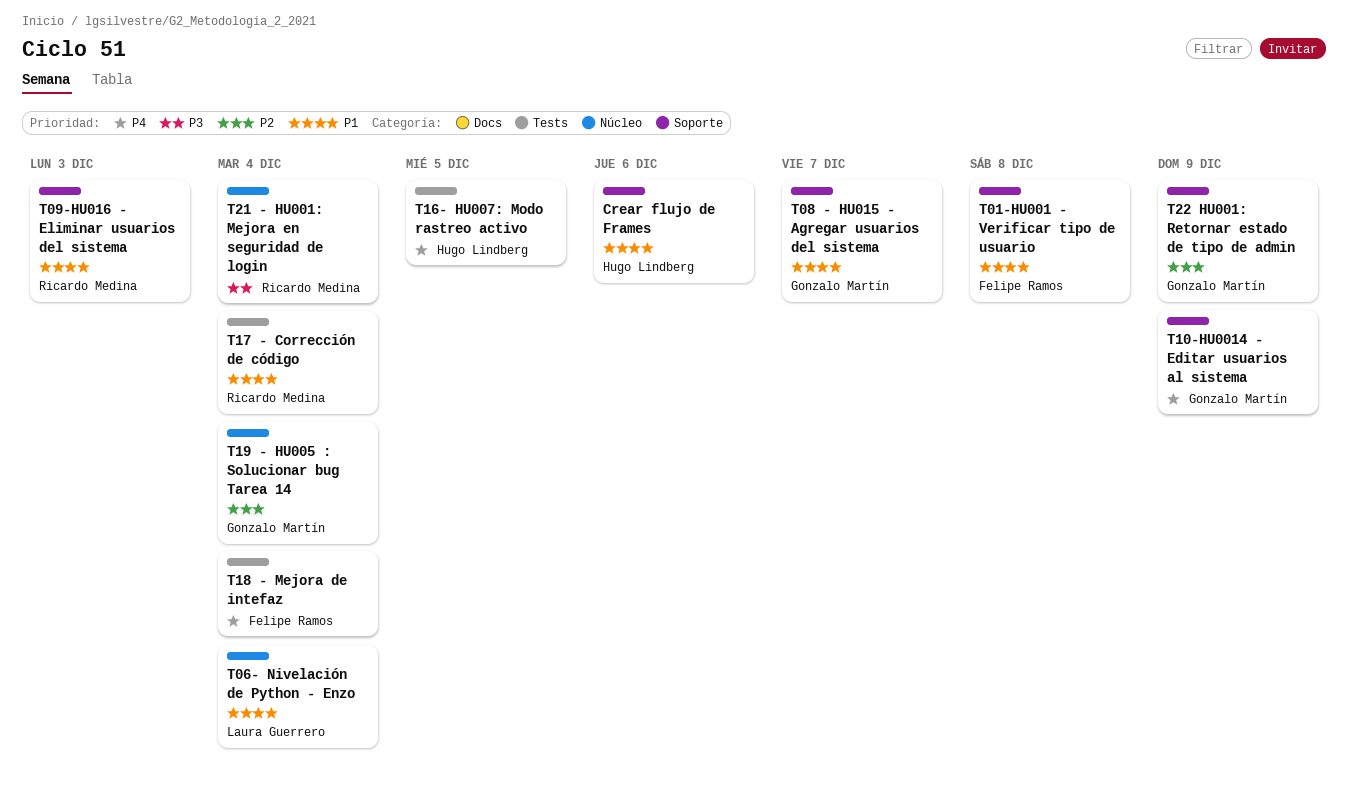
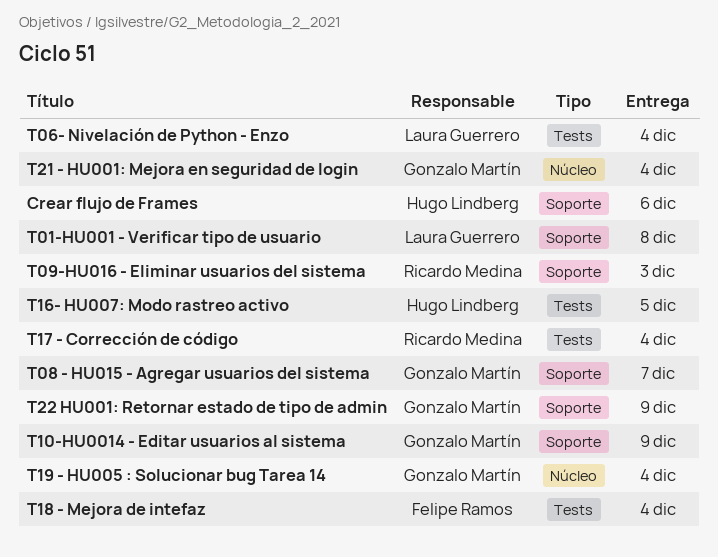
T01-HU001 - Verificar tipo de usuario, owner: Felipe Ramos -> Laura Guerrero
T06- Nivelación de Python - Enzo, label: Núcleo -> Tests
T21 - HU001: Mejora en seguridad de login, owner: Ricardo Medina -> Gonzalo Martín

